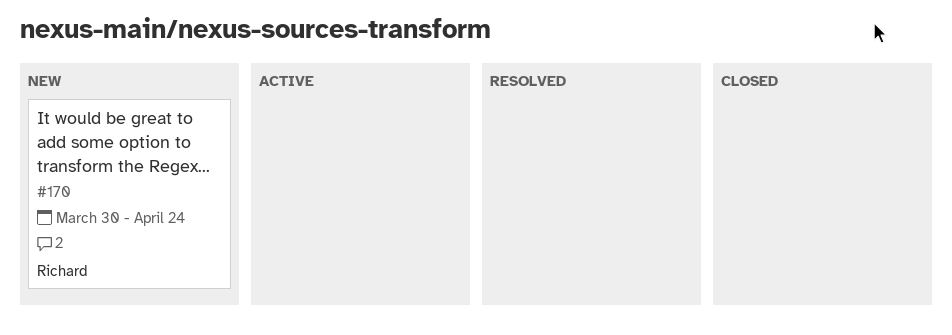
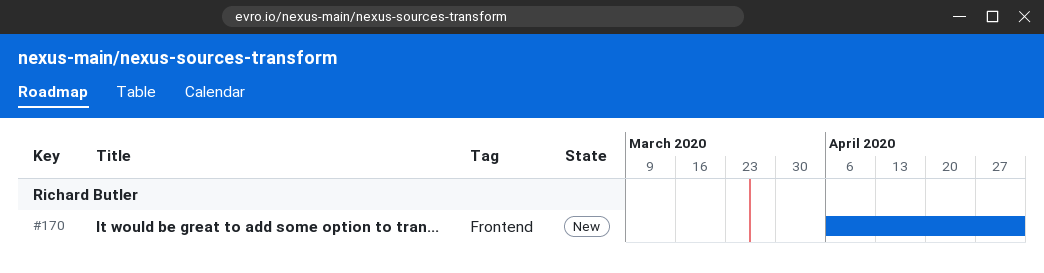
#170, start: Mar 30 -> Apr 6
#170, due: Apr 24 -> May 1

